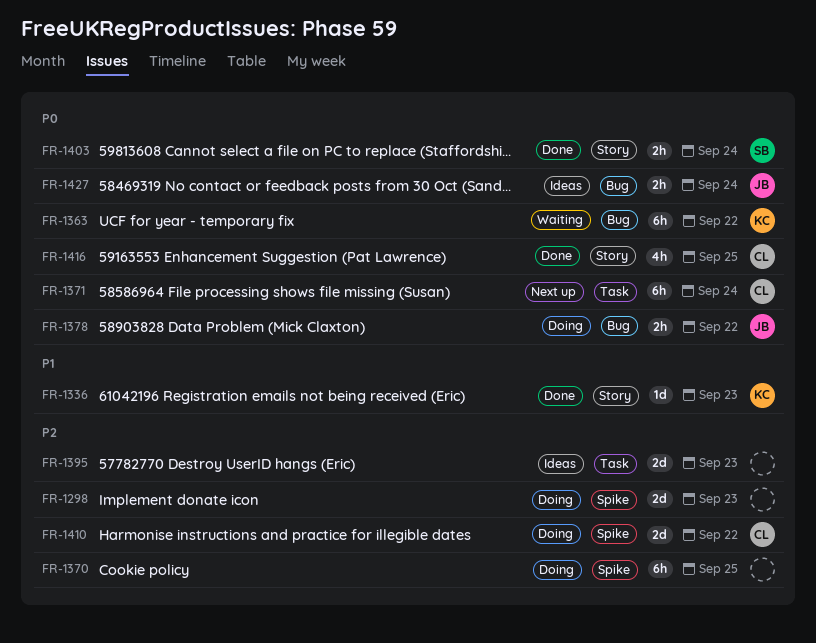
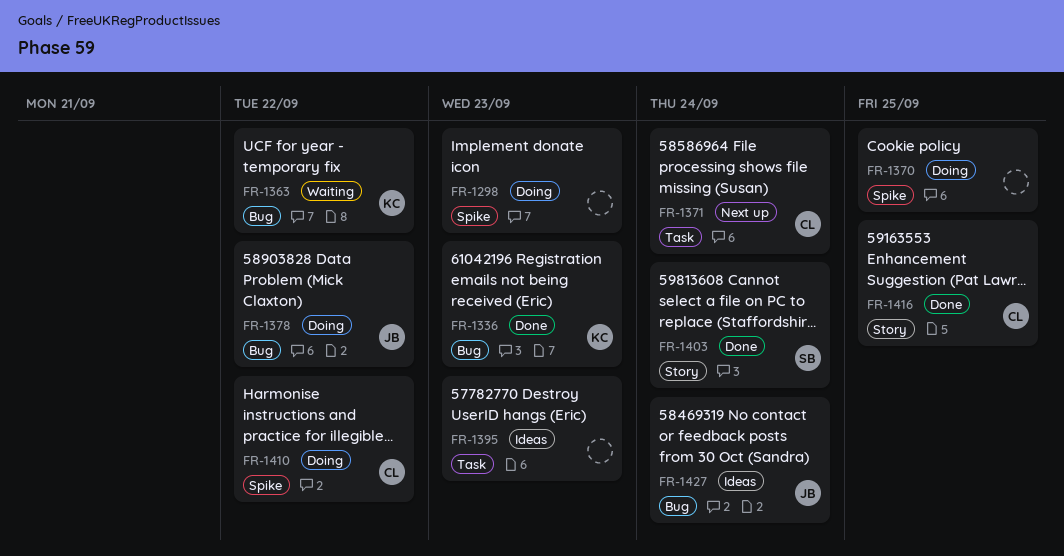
FR-1336, label: Story -> Bug

